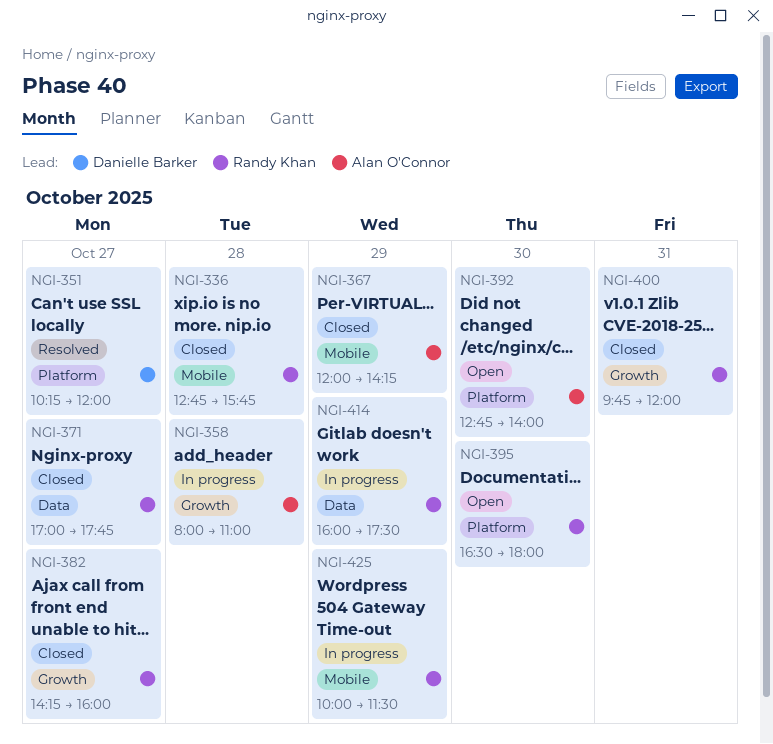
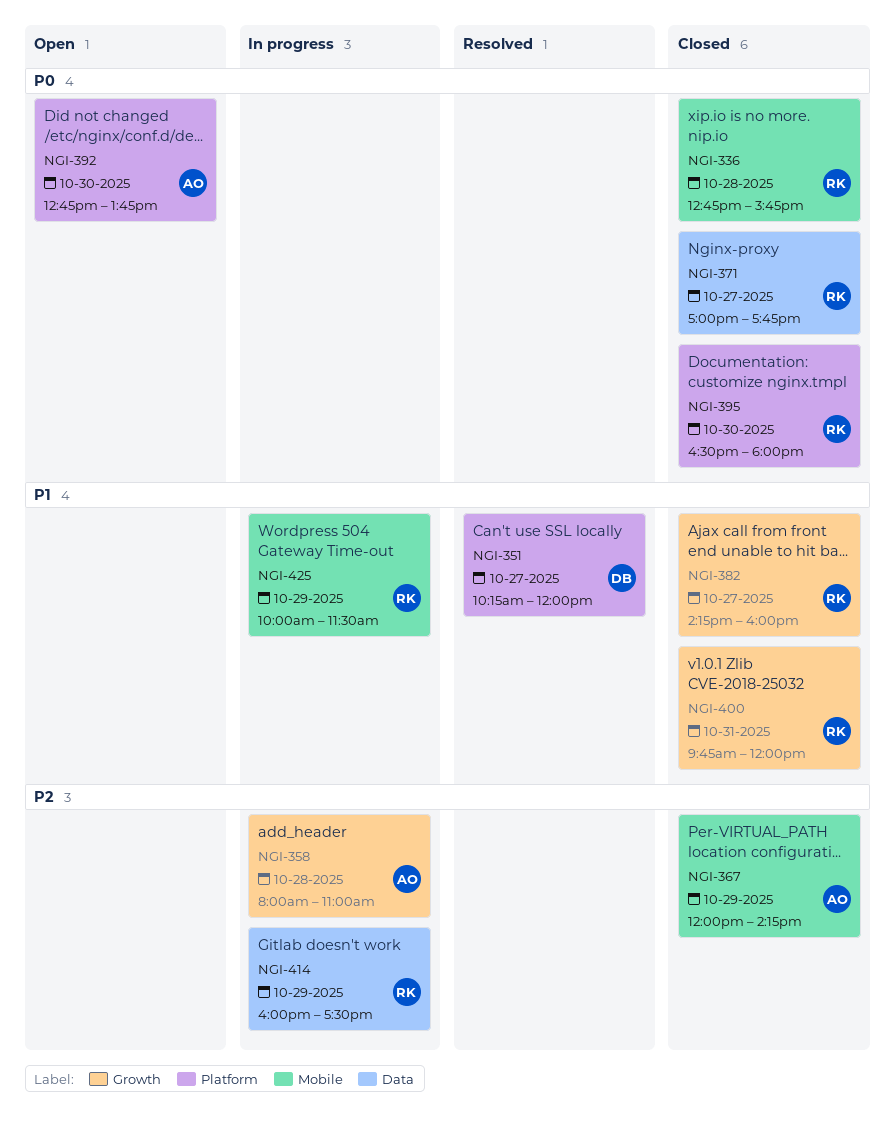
NGI-392, ends: 14:00 -> 13:45
NGI-395, status: Open -> Closed

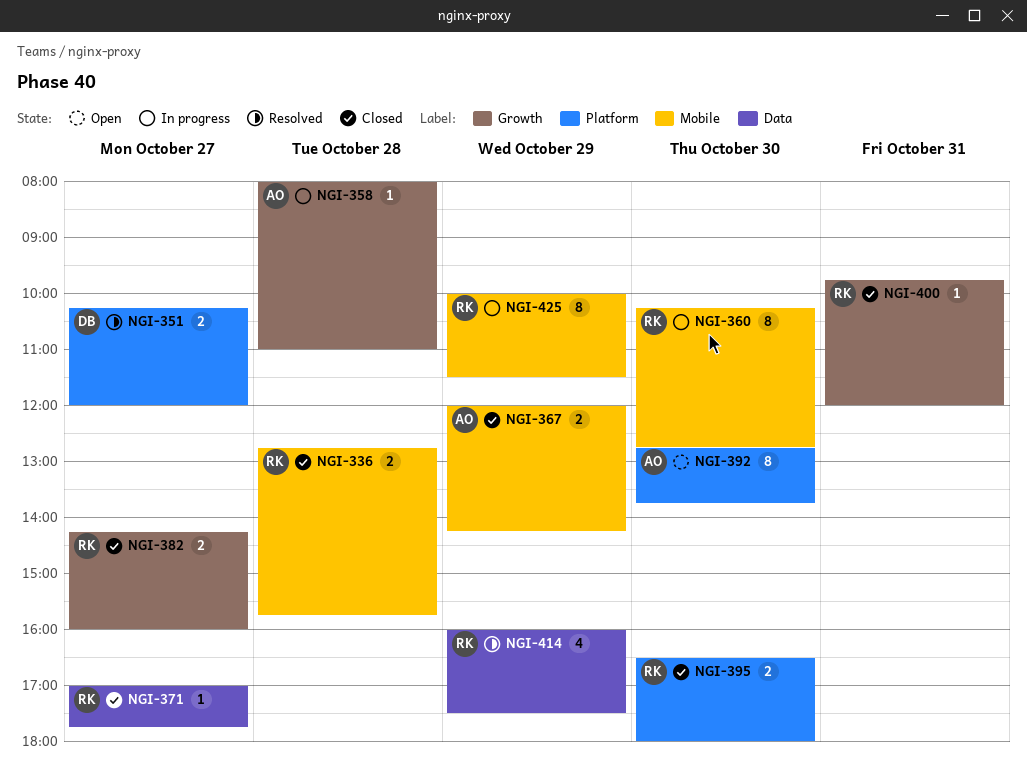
NGI-360: none -> present
NGI-414, status: In progress -> Resolved

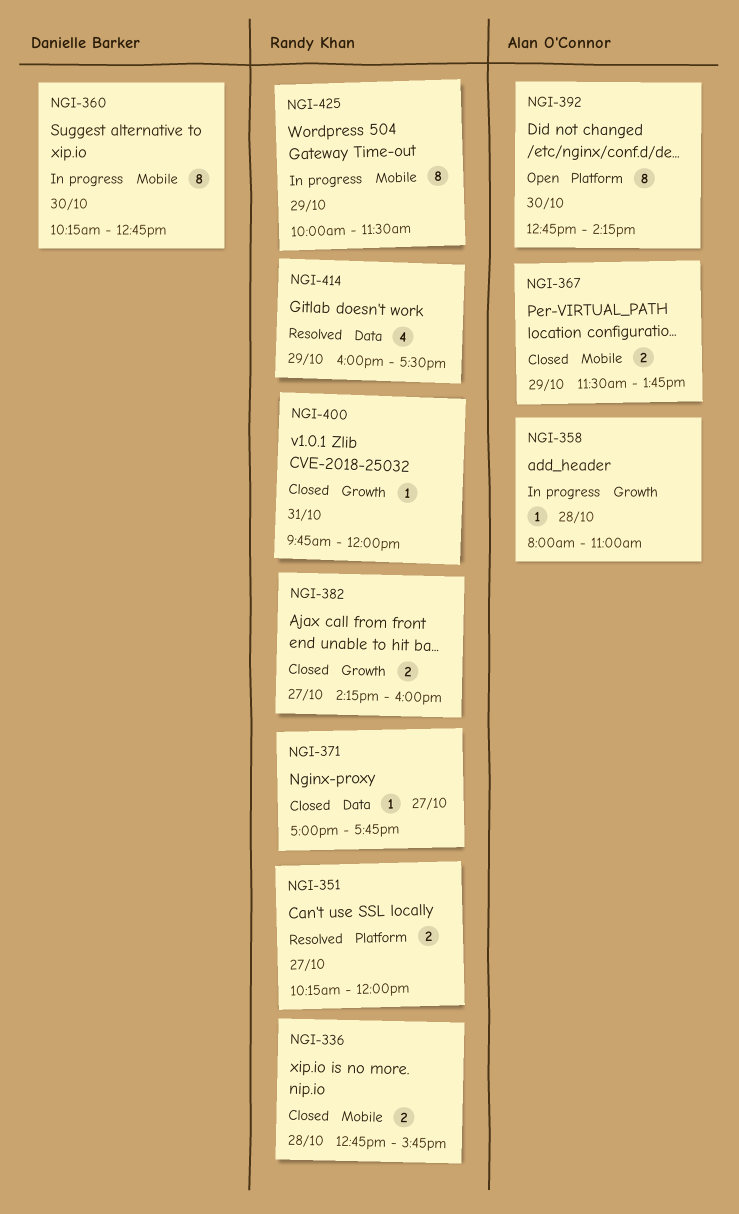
NGI-351, owner: Danielle Barker -> Randy Khan
NGI-360, owner: Randy Khan -> Danielle Barker
NGI-367, begins: 12:00 -> 11:30
NGI-367, ends: 14:15 -> 13:45
NGI-392, ends: 13:45 -> 14:15
NGI-395: present -> none

